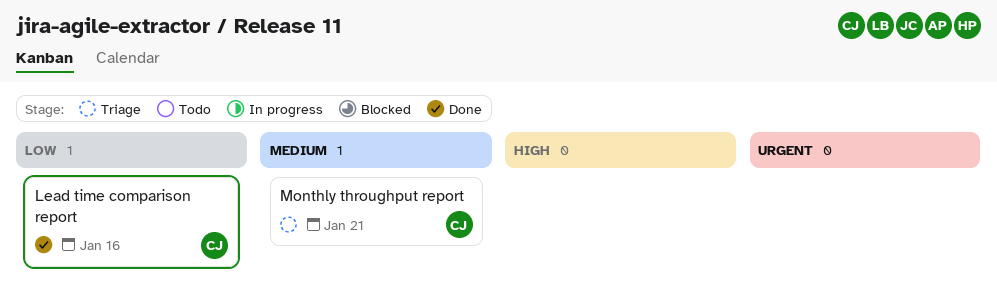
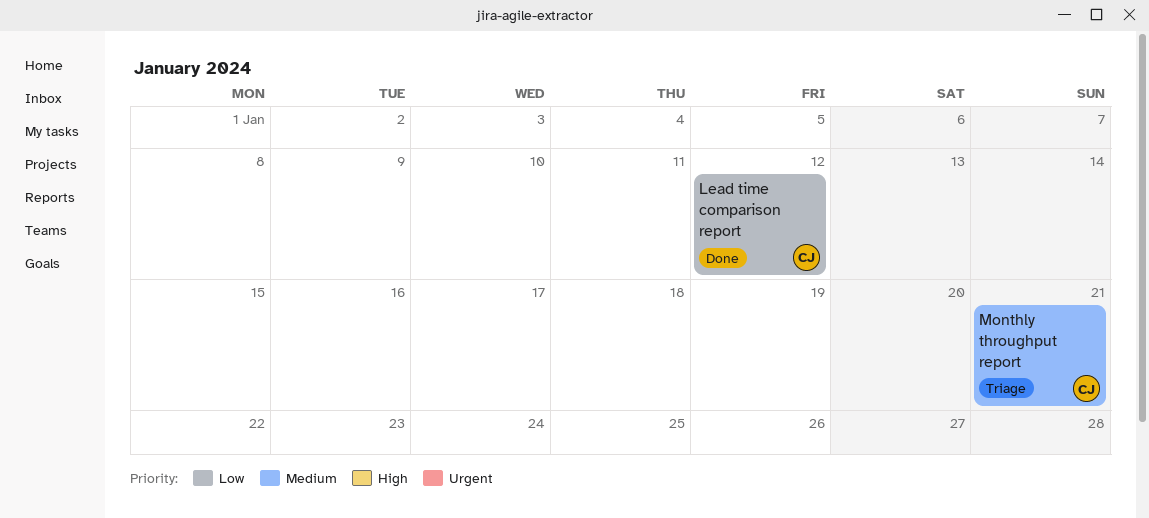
Lead time comparison report, due: Jan 16 -> Jan 12

